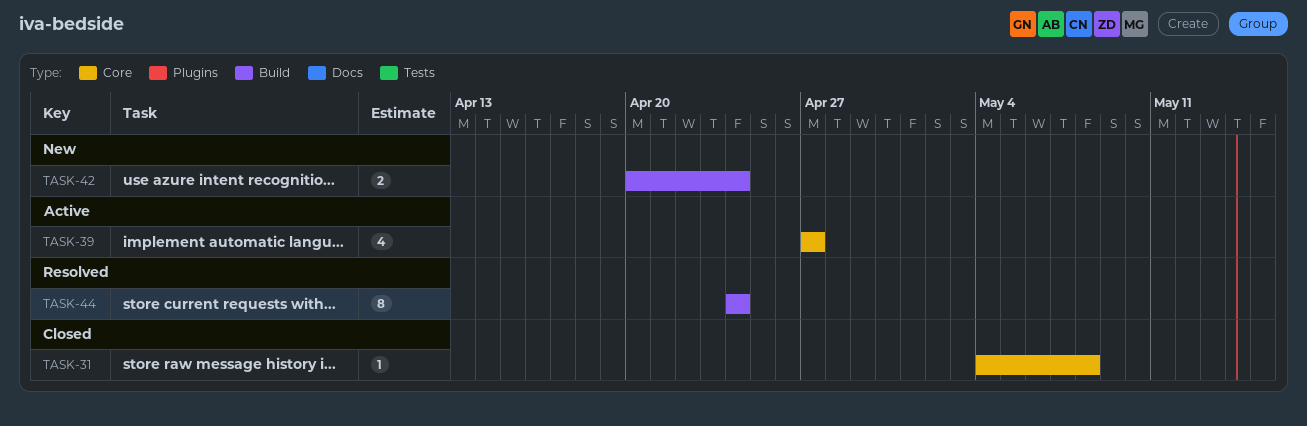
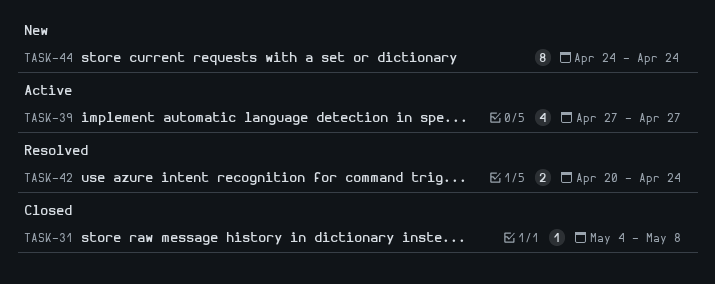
TASK-42, status: New -> Resolved
TASK-44, status: Resolved -> New

